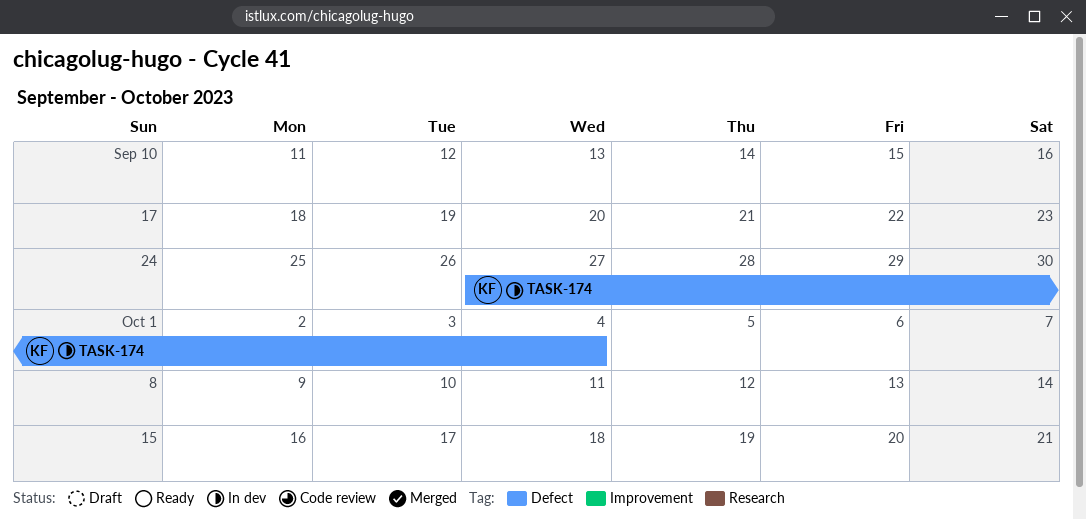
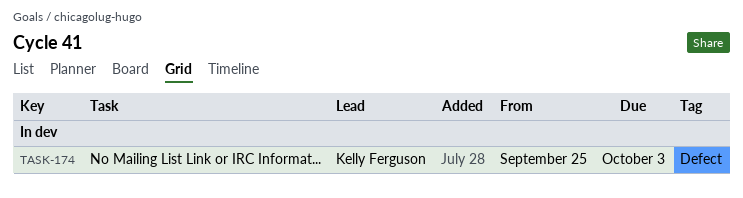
TASK-174, start: Sep 27 -> Sep 25
TASK-174, due: Oct 4 -> Oct 3

